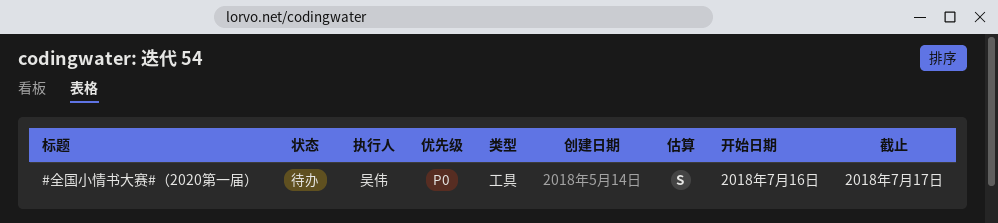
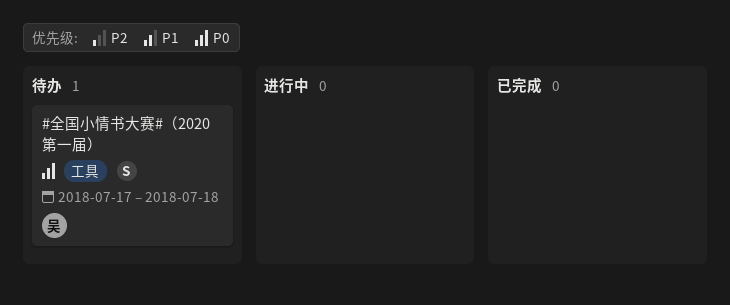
#全国小情书大赛#（2020第一届）, start: Jul 16 -> Jul 17
#全国小情书大赛#（2020第一届）, due: Jul 17 -> Jul 18

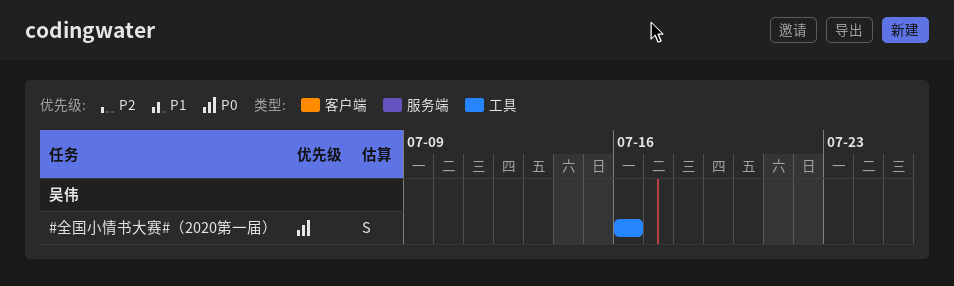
#全国小情书大赛#（2020第一届）, start: Jul 17 -> Jul 16
#全国小情书大赛#（2020第一届）, due: Jul 18 -> Jul 16

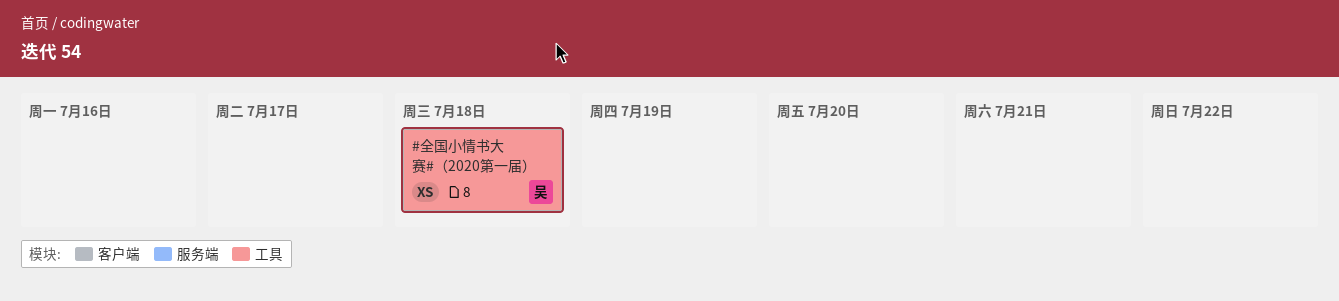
#全国小情书大赛#（2020第一届）, estimate: S -> XS
#全国小情书大赛#（2020第一届）, due: Jul 16 -> Jul 18

